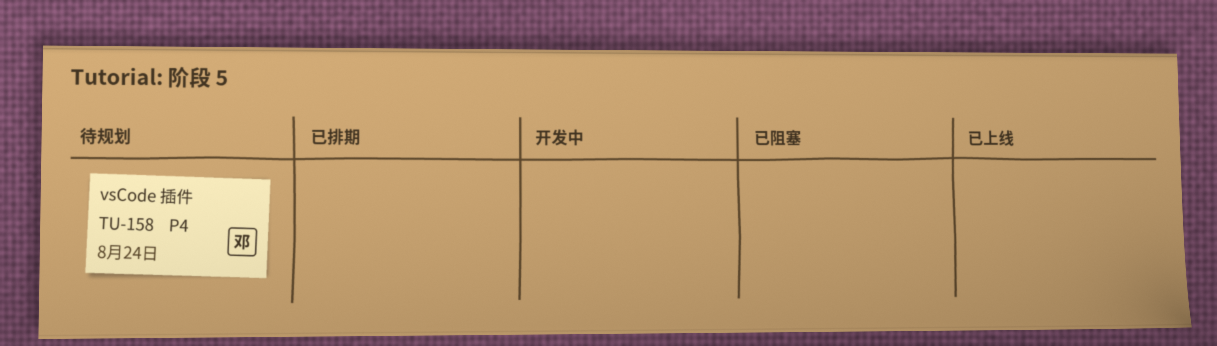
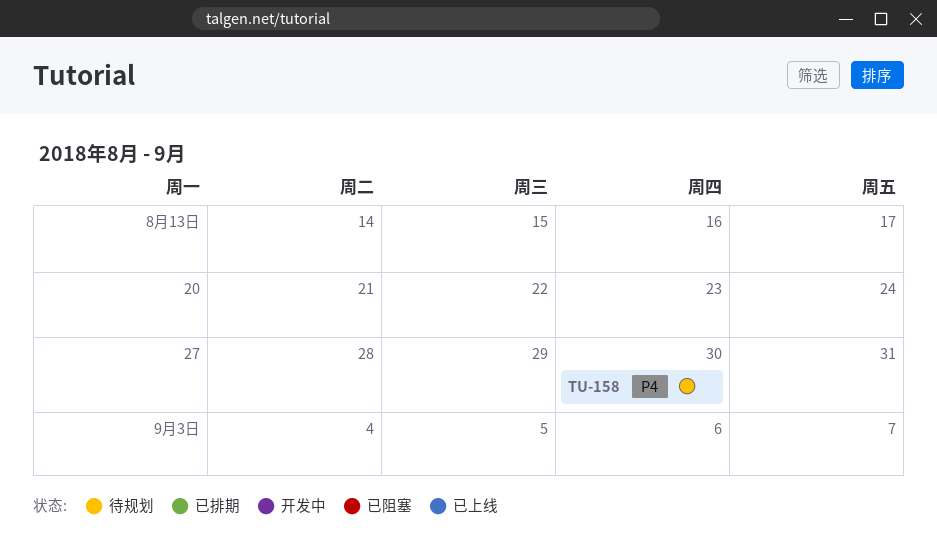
TU-158, due: Aug 24 -> Aug 30

